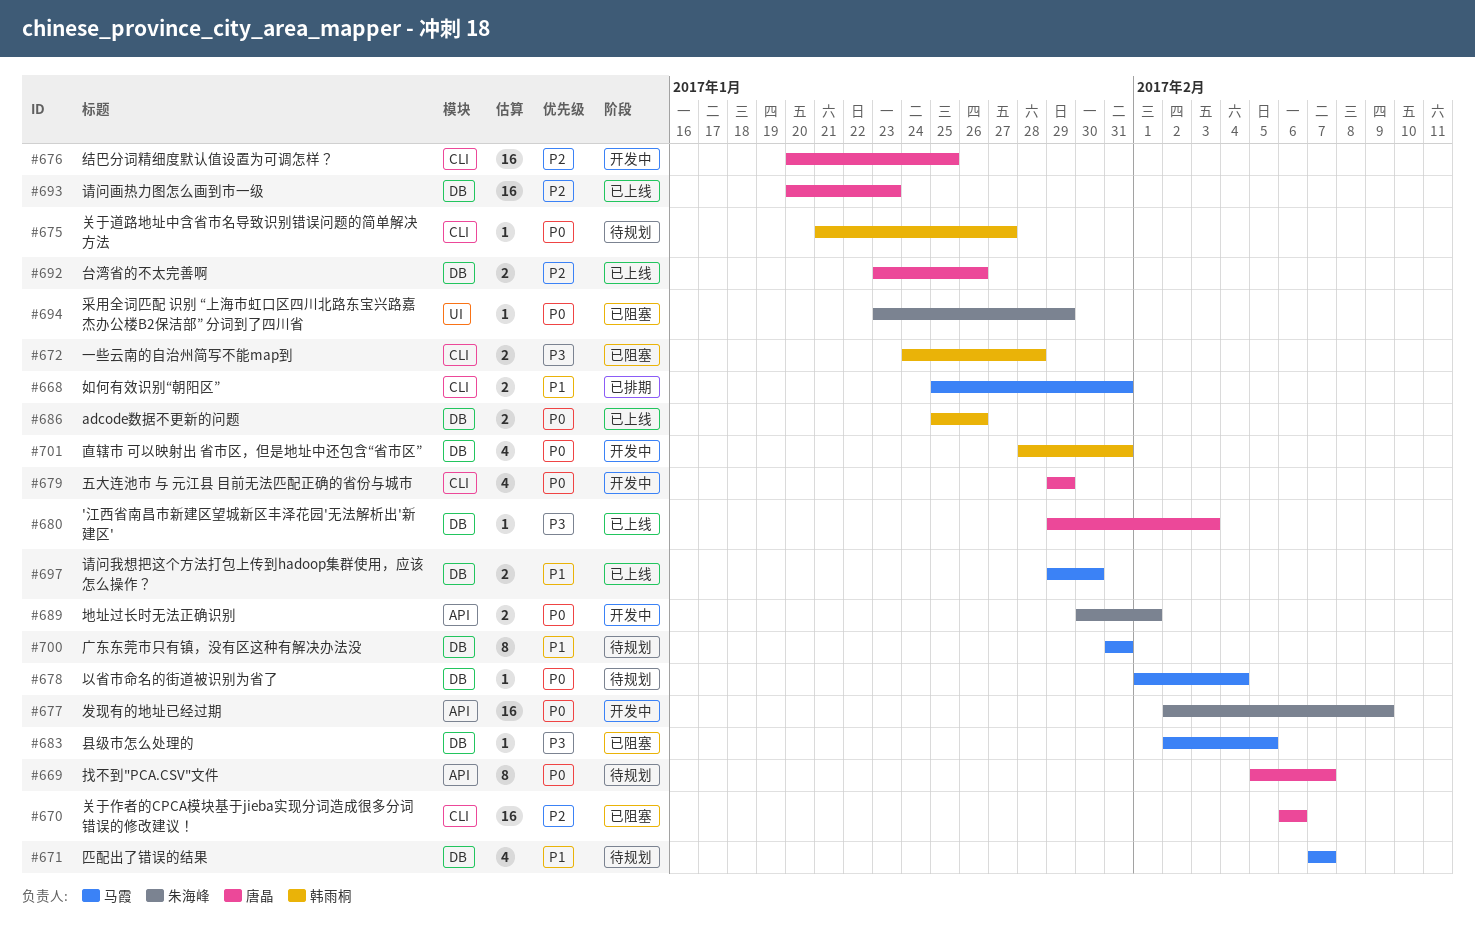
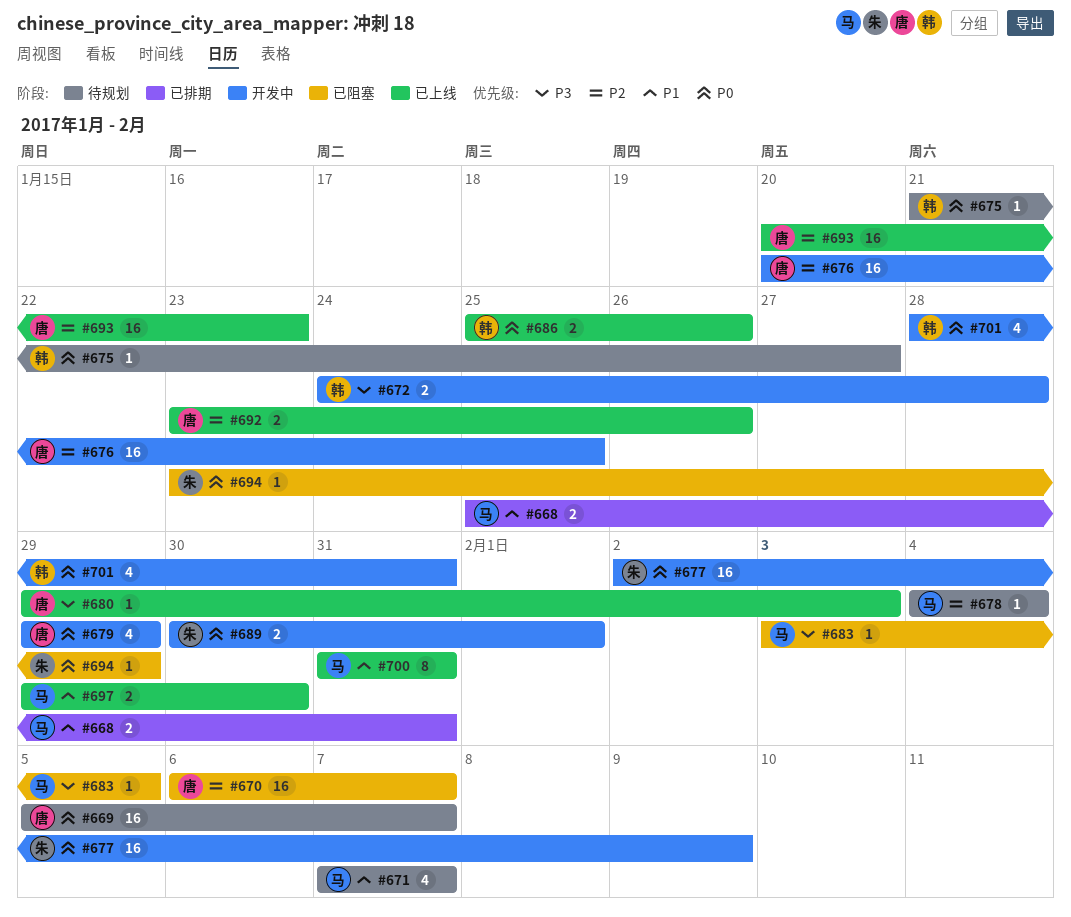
#669, estimate: 8 -> 16
#670, due: Feb 6 -> Feb 7
#672, status: 已阻塞 -> 开发中
#678, priority: P0 -> P2
#678, start: Feb 1 -> Feb 4
#683, start: Feb 2 -> Feb 3
#700, status: 待规划 -> 已上线

